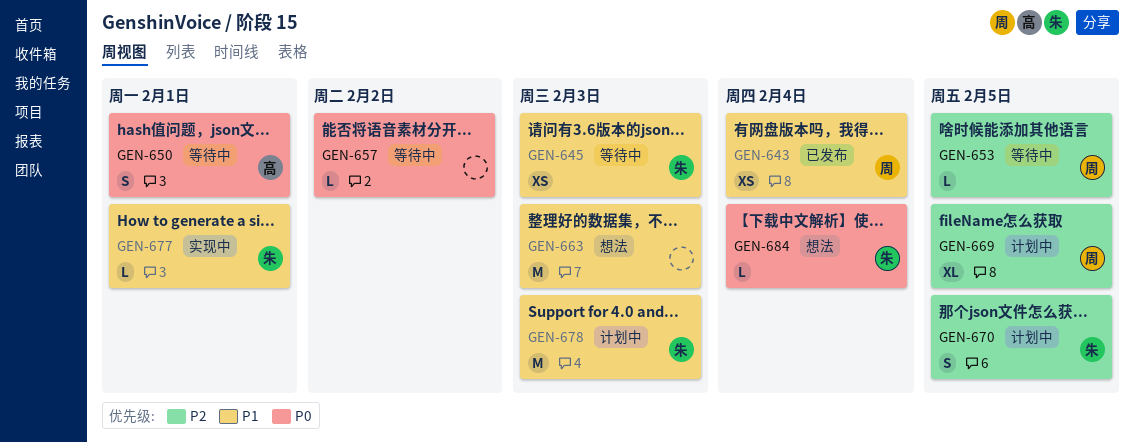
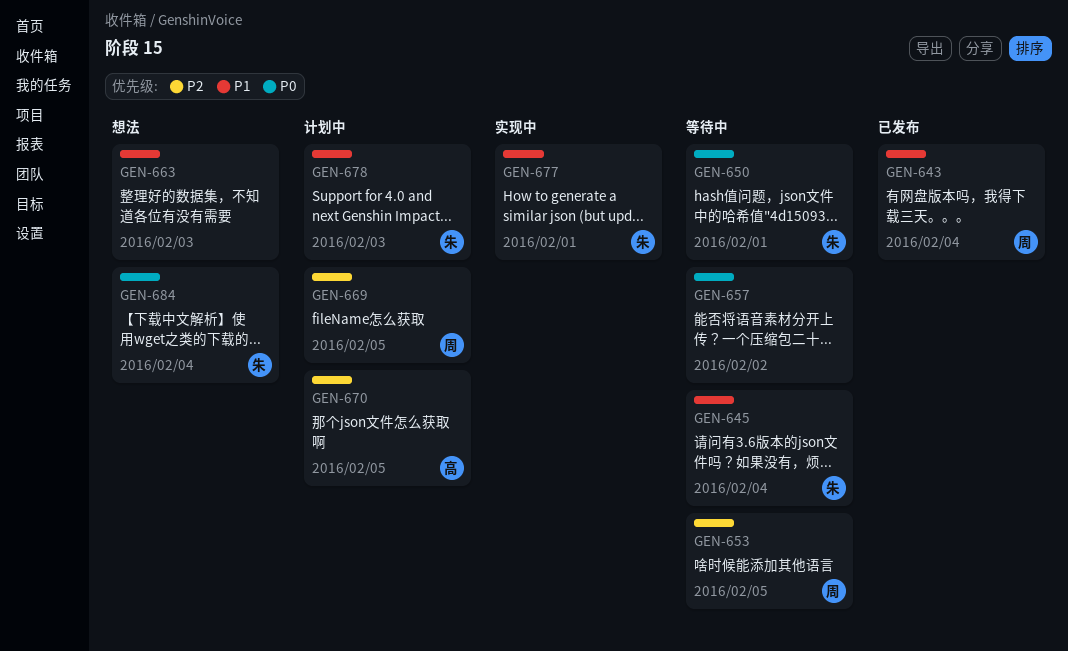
GEN-645, due: Feb 3 -> Feb 4
GEN-650, owner: 高 -> 朱
GEN-670, owner: 朱 -> 高

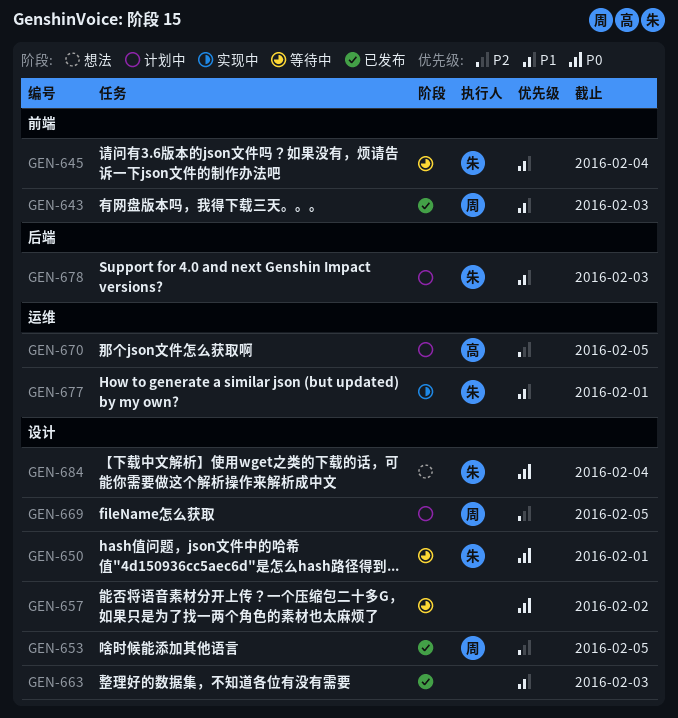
GEN-643, due: Feb 4 -> Feb 3
GEN-653, status: 等待中 -> 已发布
GEN-663, status: 想法 -> 已发布

